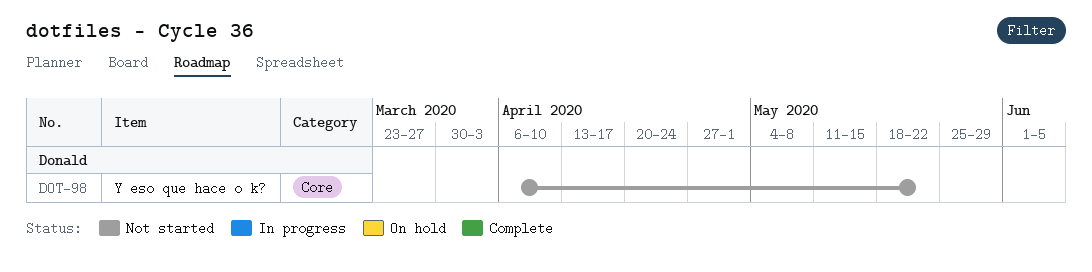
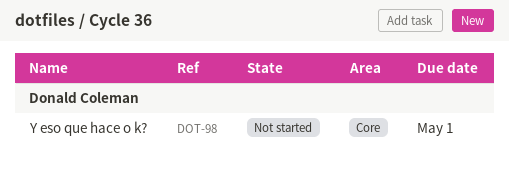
DOT-98, due: May 22 -> May 1

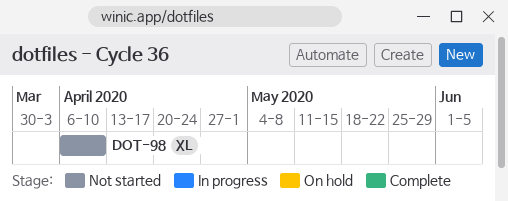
DOT-98, due: May 1 -> Apr 10

